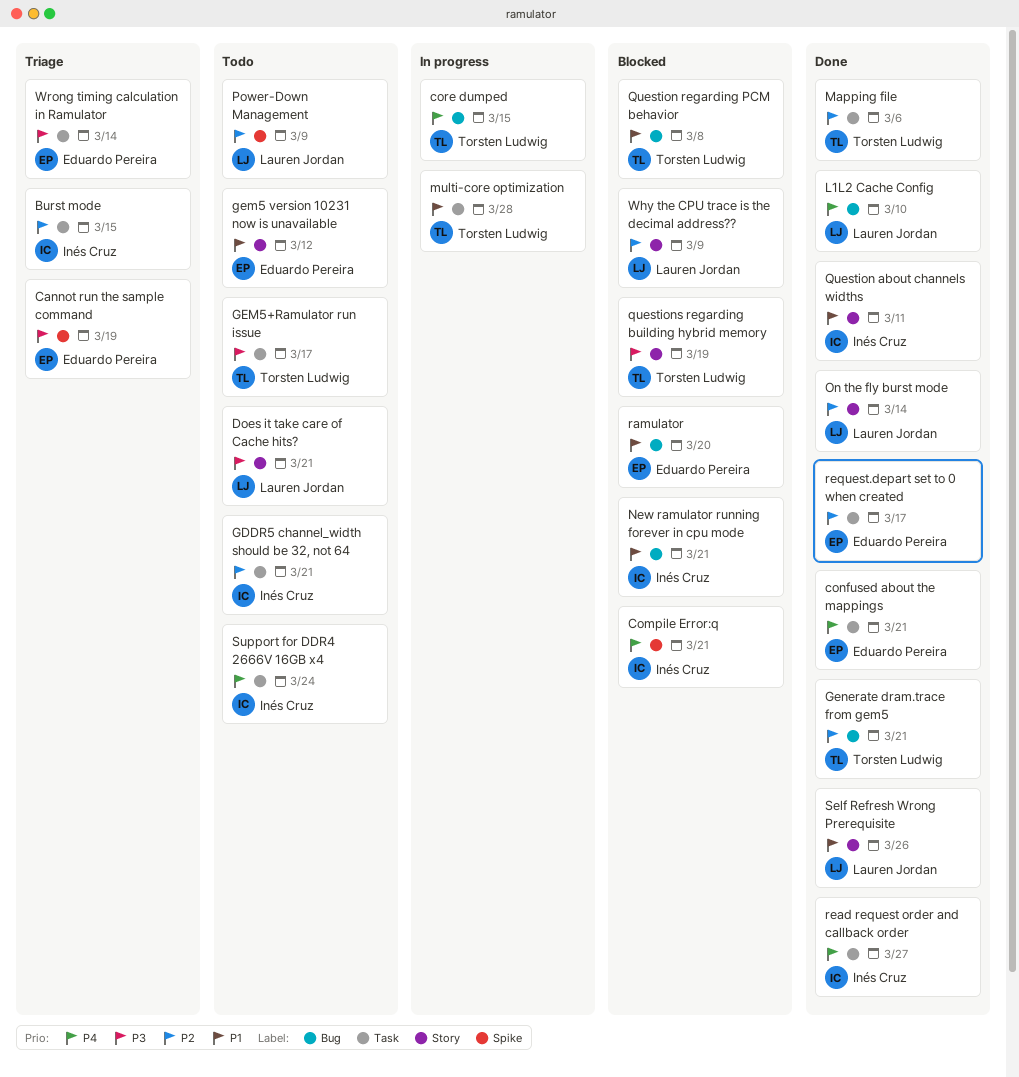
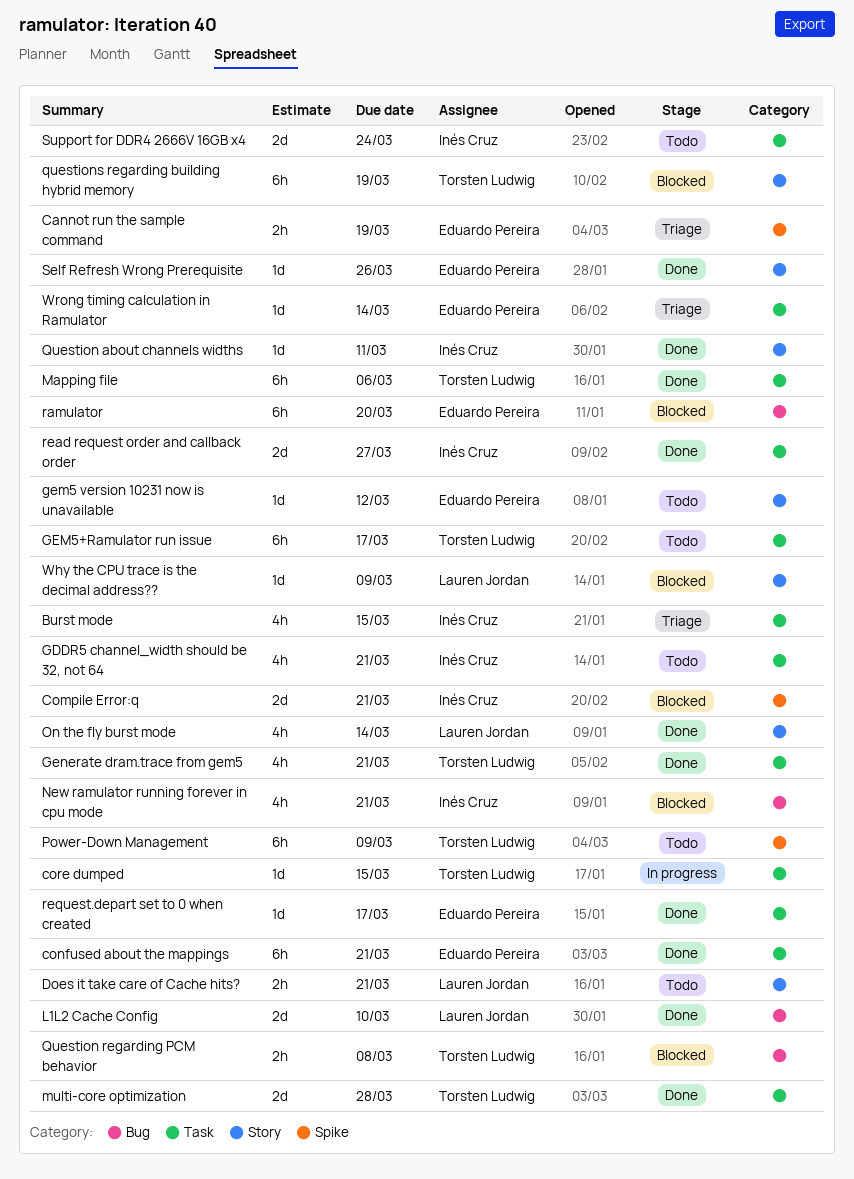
core dumped, label: Bug -> Task
Generate dram.trace from gem5, label: Bug -> Task
multi-core optimization, status: In progress -> Done
Power-Down Management, owner: Lauren Jordan -> Torsten Ludwig
Self Refresh Wrong Prerequisite, owner: Lauren Jordan -> Eduardo Pereira

